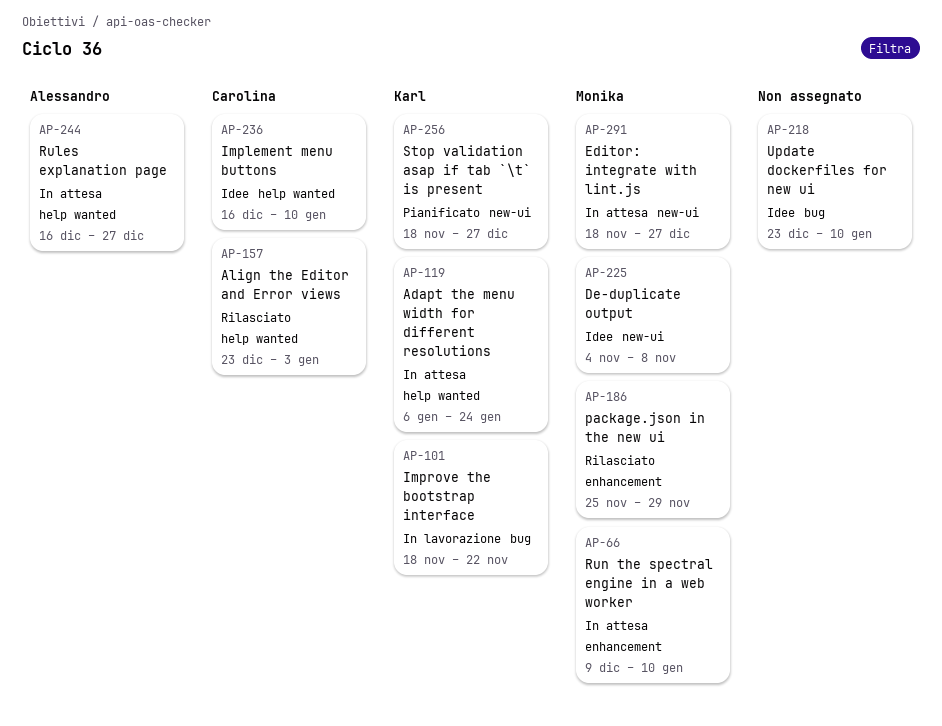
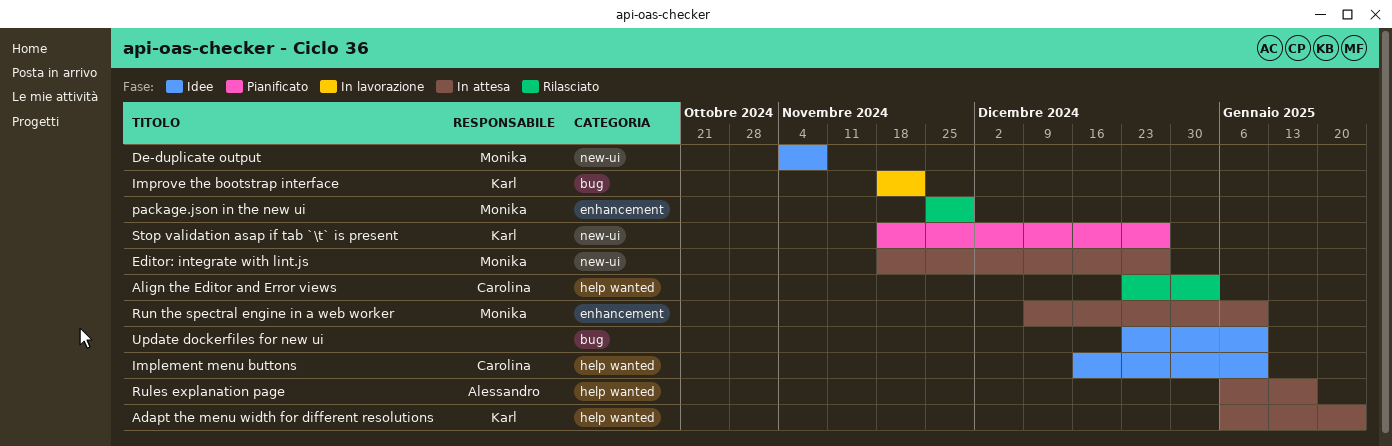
Rules explanation page, start: Dec 16 -> Jan 6
Rules explanation page, due: Dec 27 -> Jan 17

